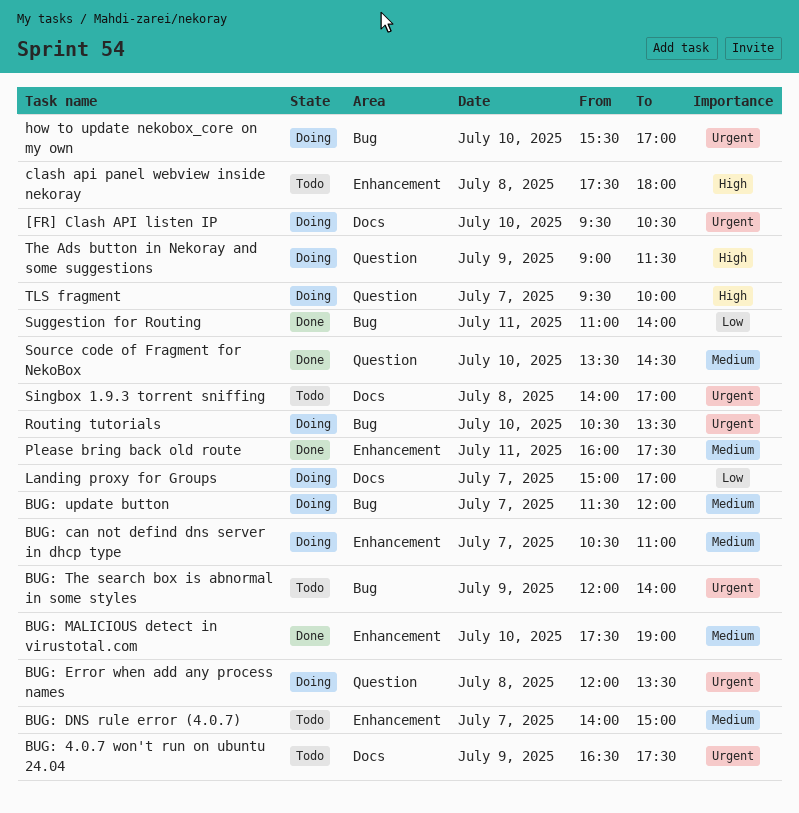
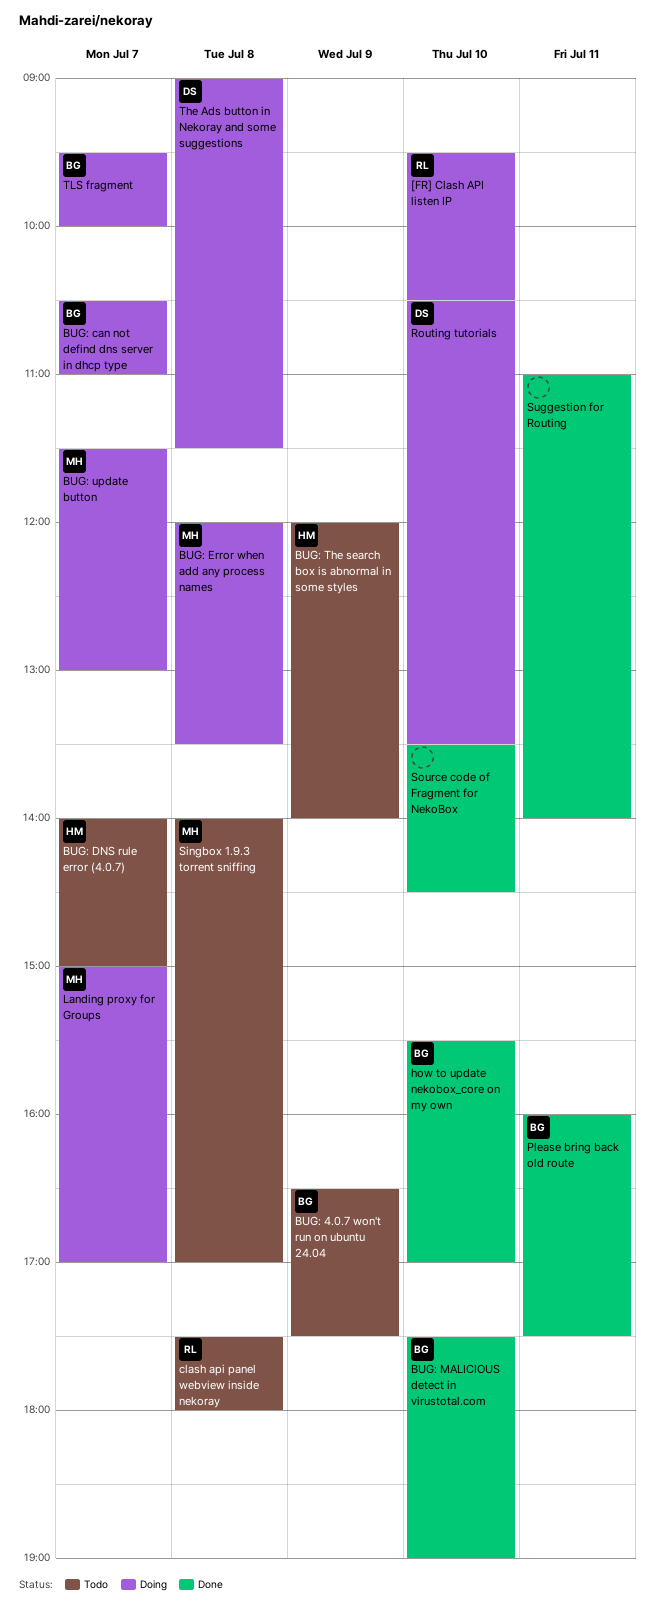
BUG: update button, ends: 12:00 -> 13:00
how to update nekobox_core on my own, status: Doing -> Done
The Ads button in Nekoray and some suggestions, day: Jul 9 -> Jul 8

